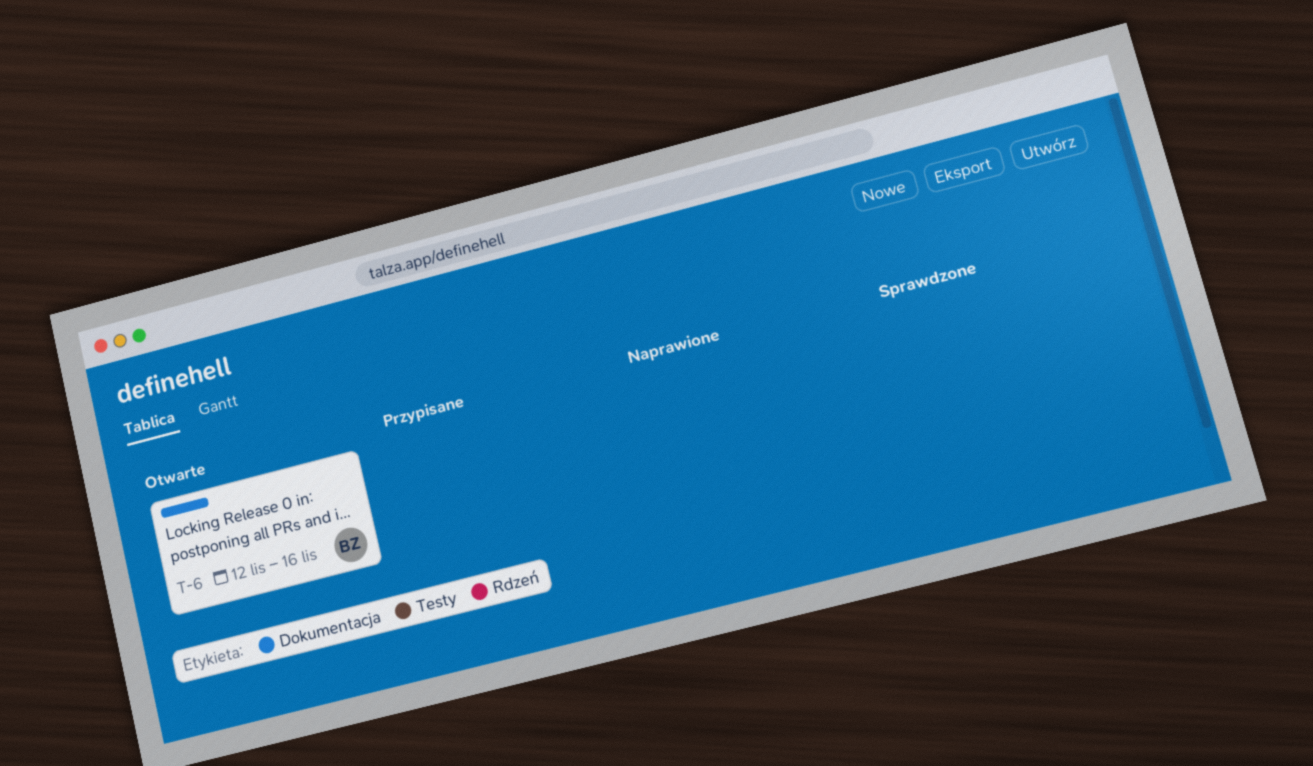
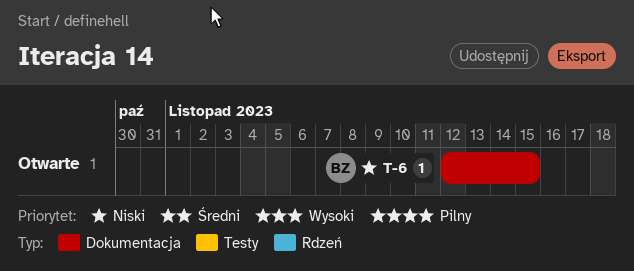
T-6, due: Nov 16 -> Nov 15

